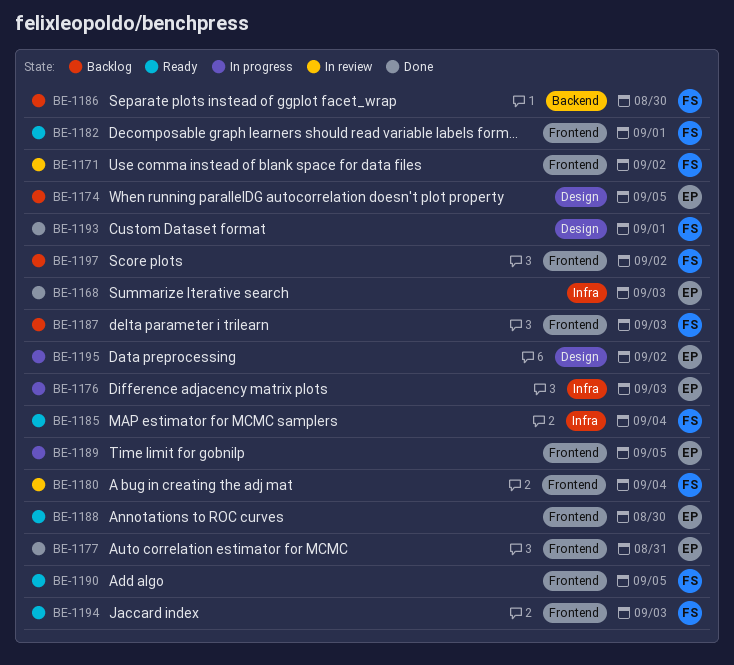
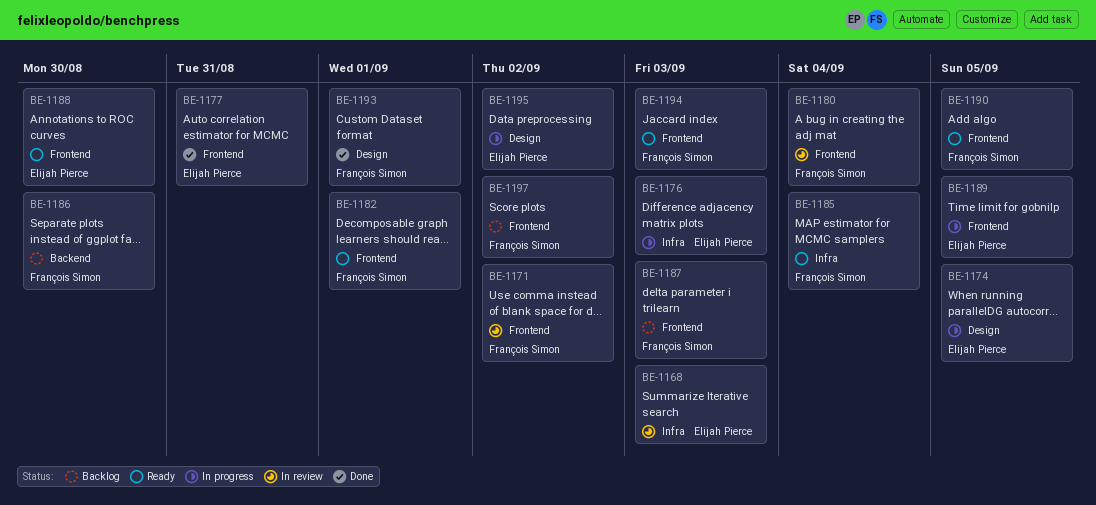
BE-1168, status: Done -> In review
BE-1174, status: Backlog -> In progress

